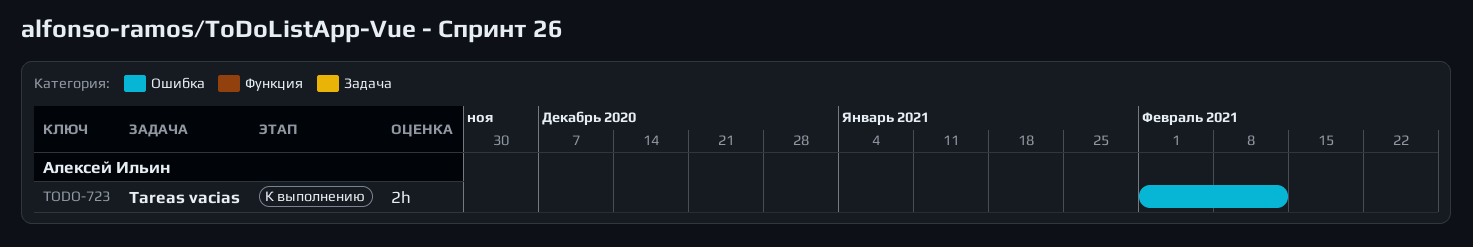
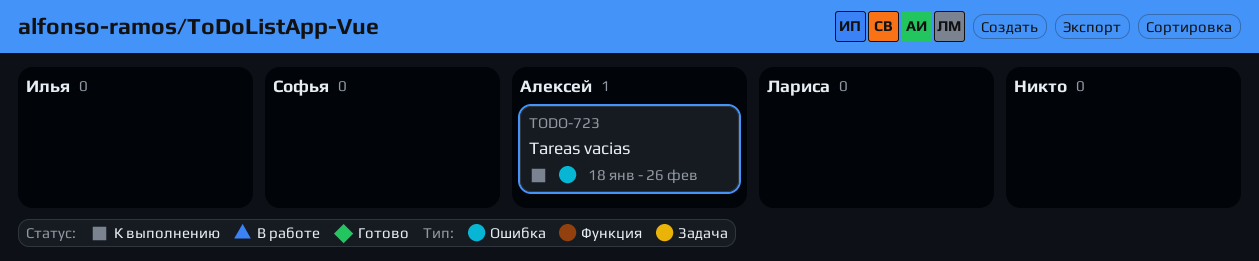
TODO-723, start: Feb 1 -> Jan 18
TODO-723, due: Feb 12 -> Feb 26

